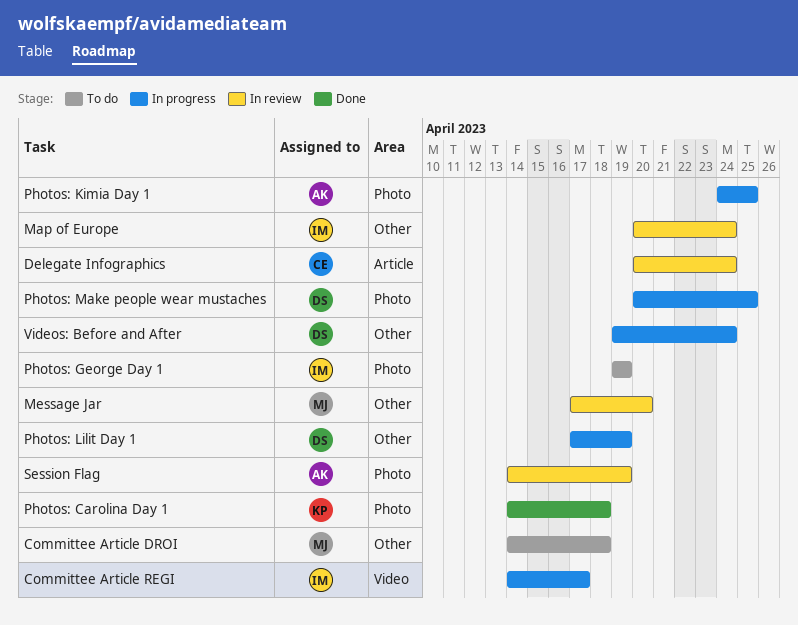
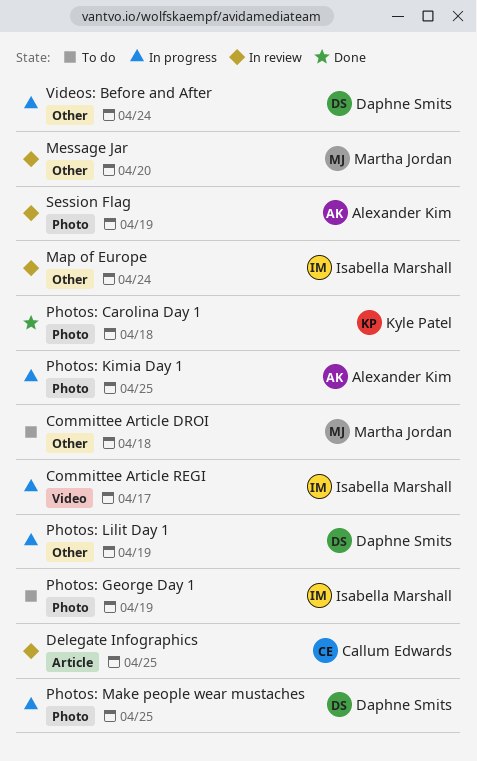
Delegate Infographics, due: Apr 24 -> Apr 25

